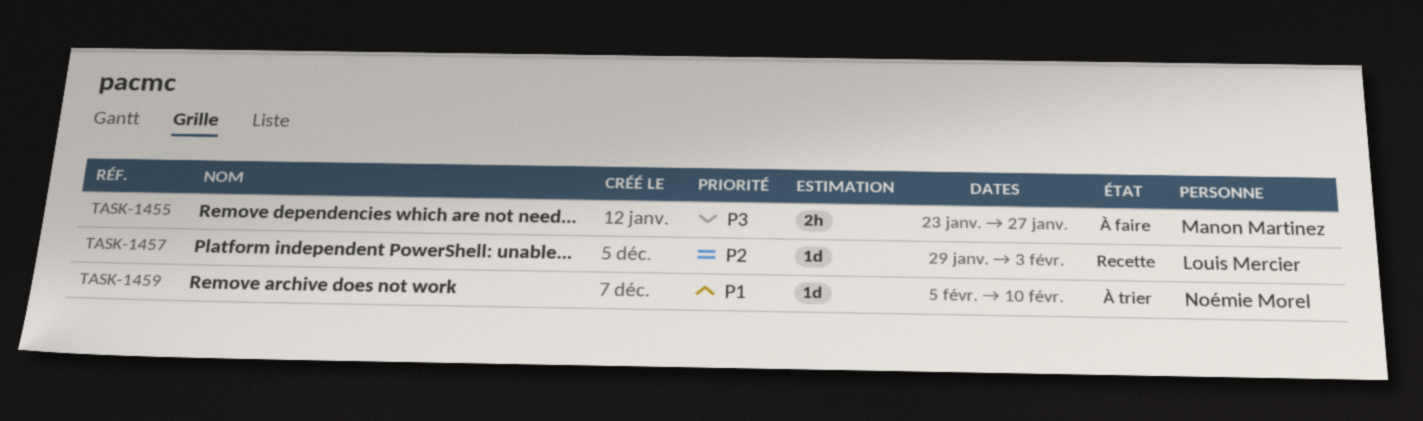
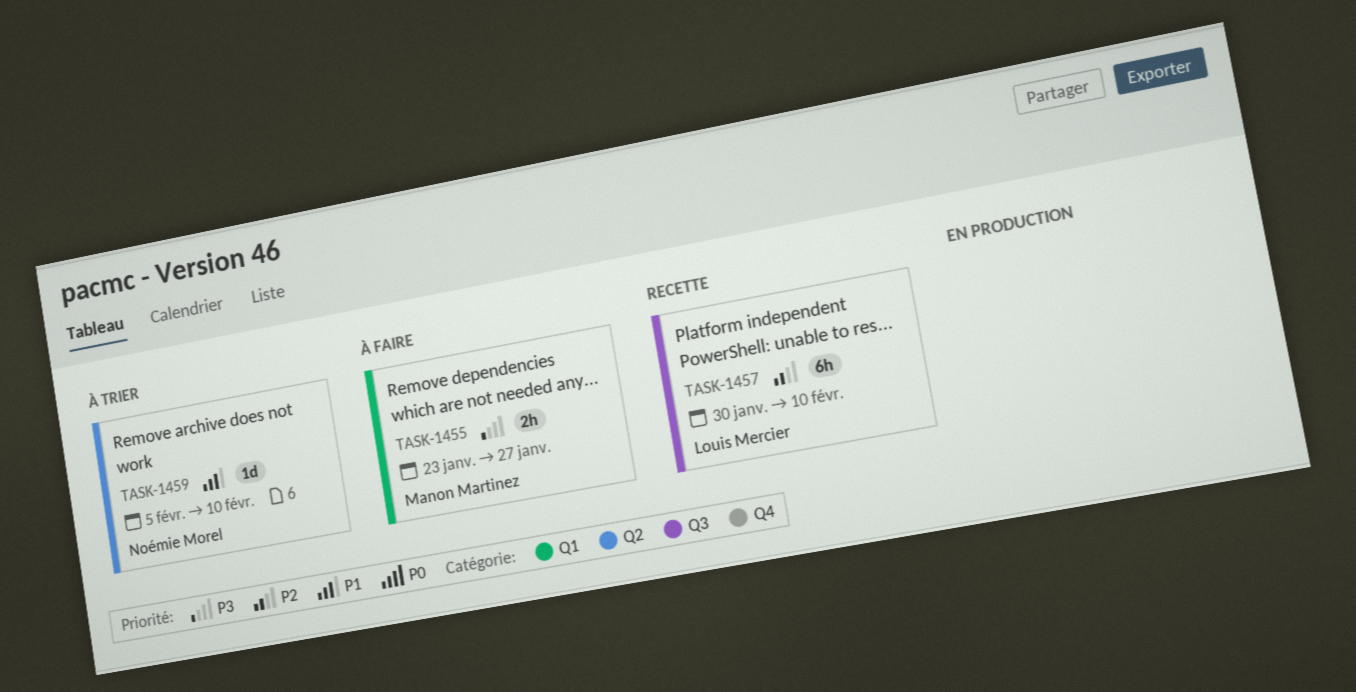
TASK-1457, estimate: 1d -> 6h
TASK-1457, start: Jan 29 -> Jan 30
TASK-1457, due: Feb 3 -> Feb 10

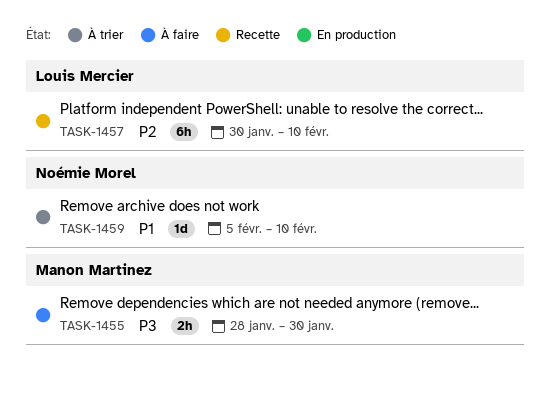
TASK-1455, start: Jan 23 -> Jan 28
TASK-1455, due: Jan 27 -> Jan 30

